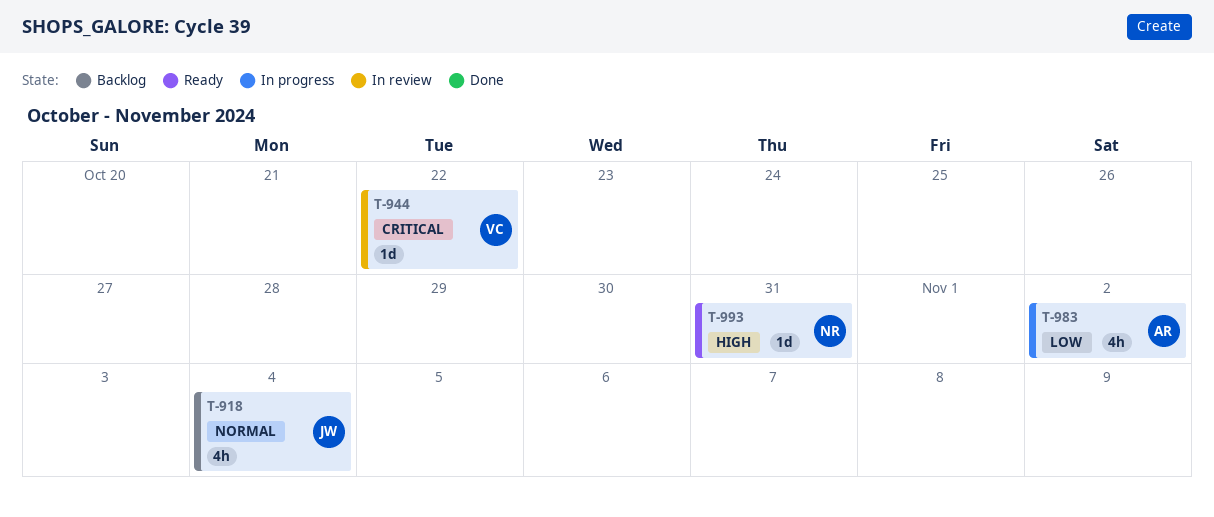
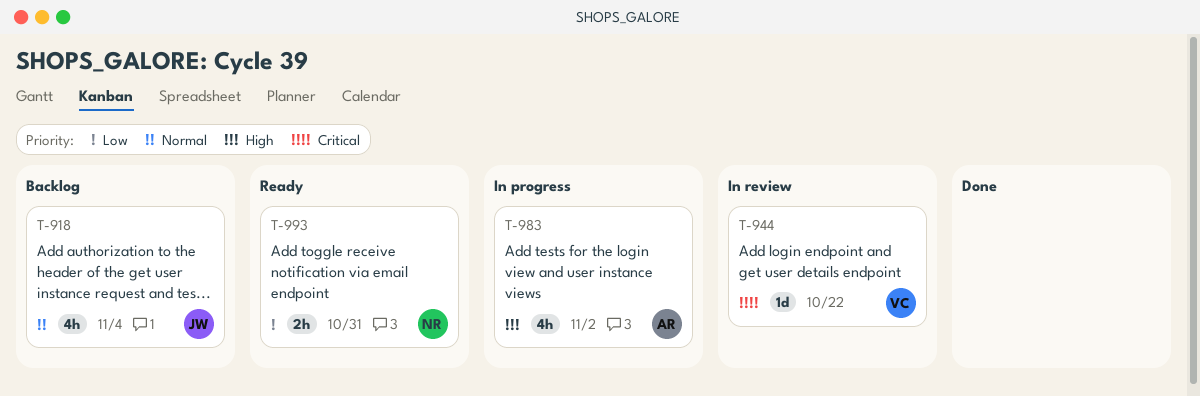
T-983, priority: Low -> High
T-993, priority: High -> Low
T-993, estimate: 1d -> 2h

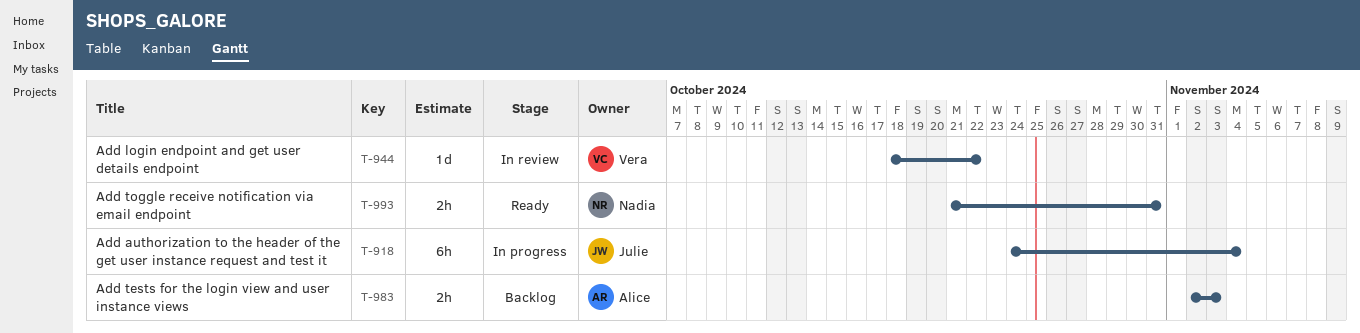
T-918, status: Backlog -> In progress
T-918, estimate: 4h -> 6h
T-983, status: In progress -> Backlog
T-983, estimate: 4h -> 2h
T-983, due: Nov 2 -> Nov 3

